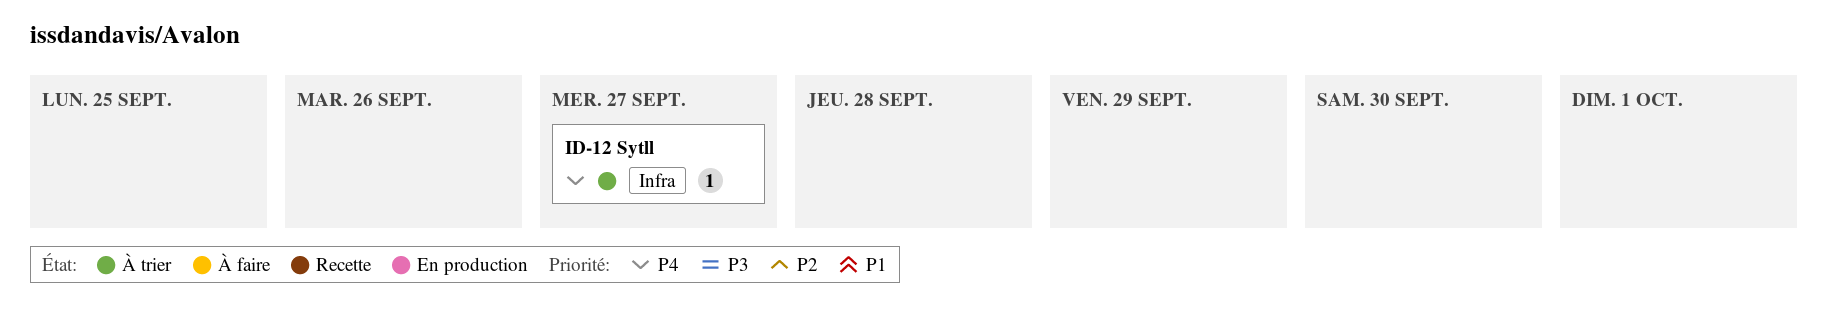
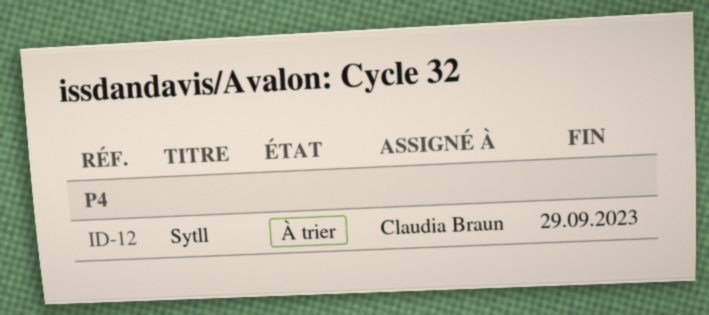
ID-12, due: Sep 27 -> Sep 29

